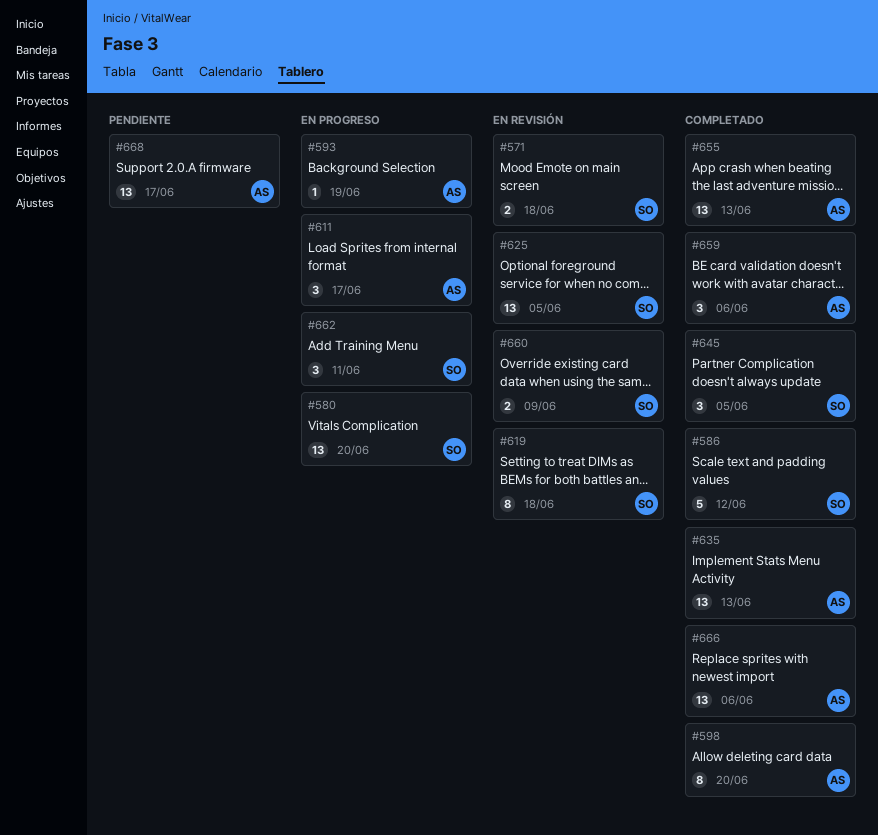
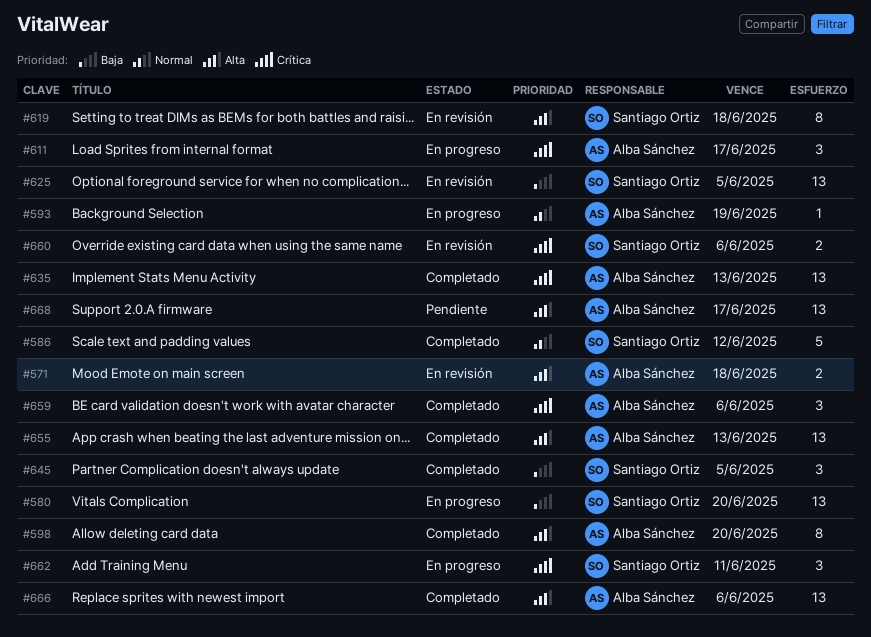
#571, owner: Santiago Ortiz -> Alba Sánchez
#660, due: Jun 9 -> Jun 6

